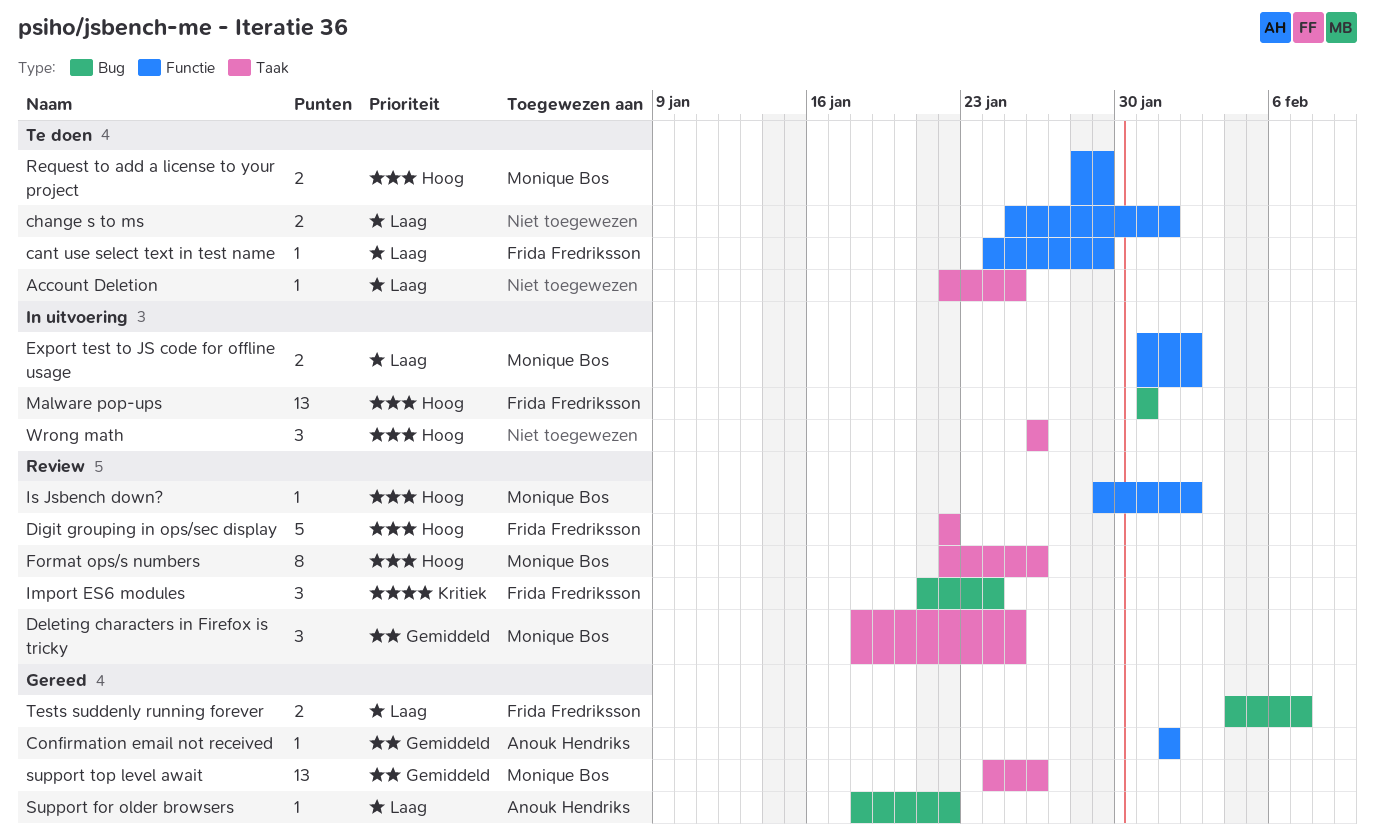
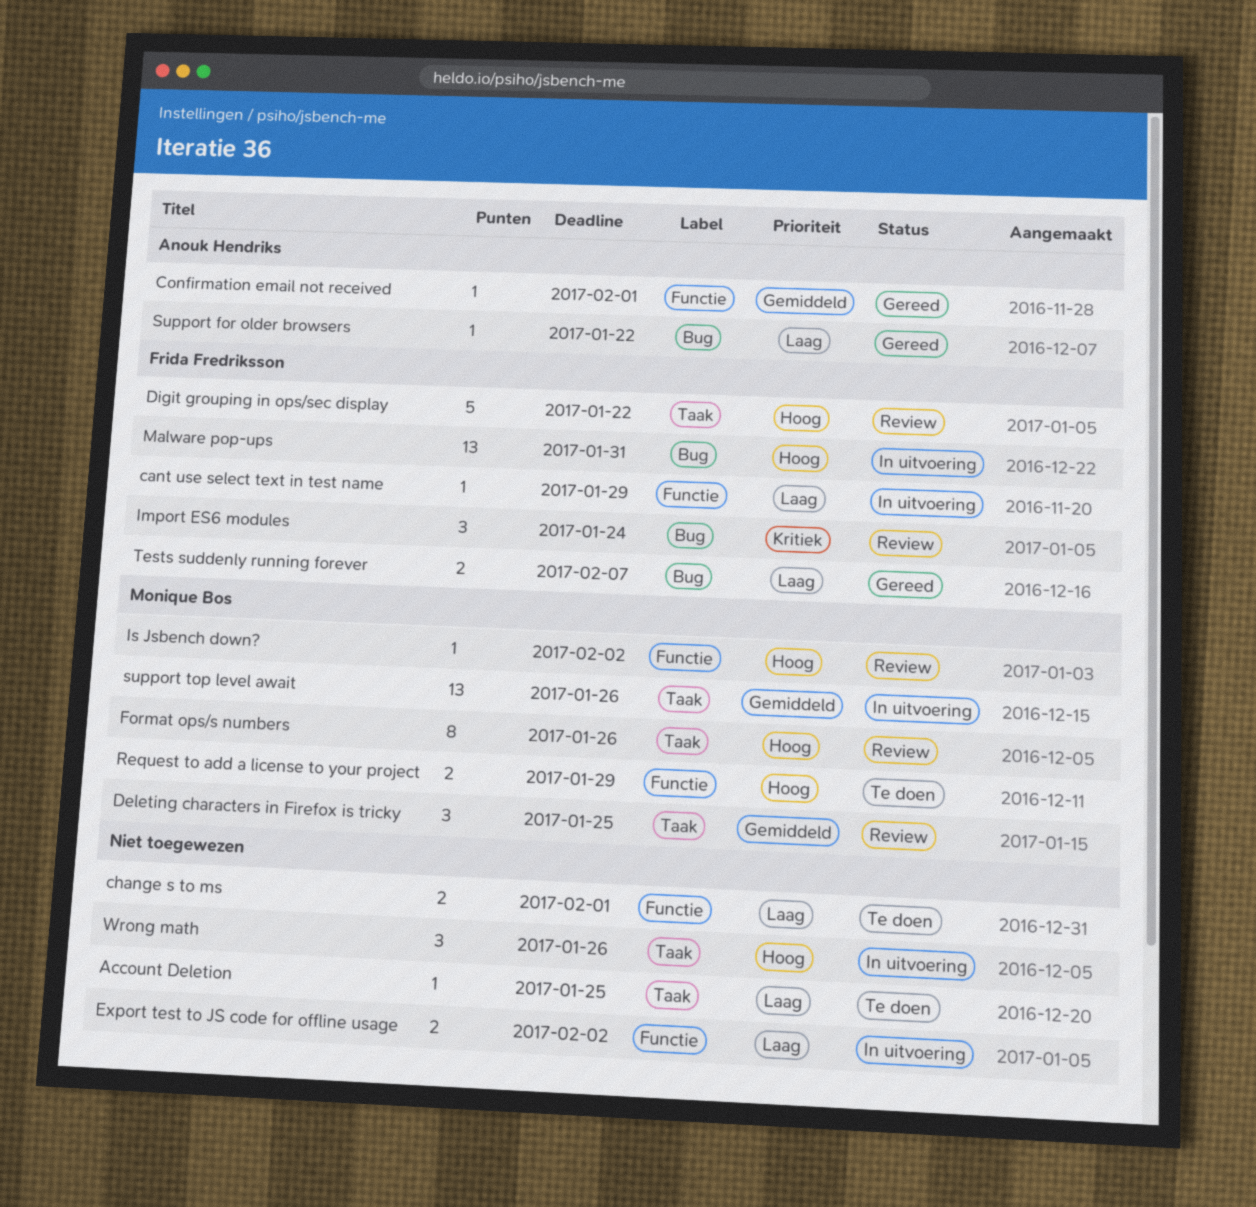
cant use select text in test name, status: Te doen -> In uitvoering
Export test to JS code for offline usage, owner: Monique Bos -> none
support top level await, status: Gereed -> In uitvoering

